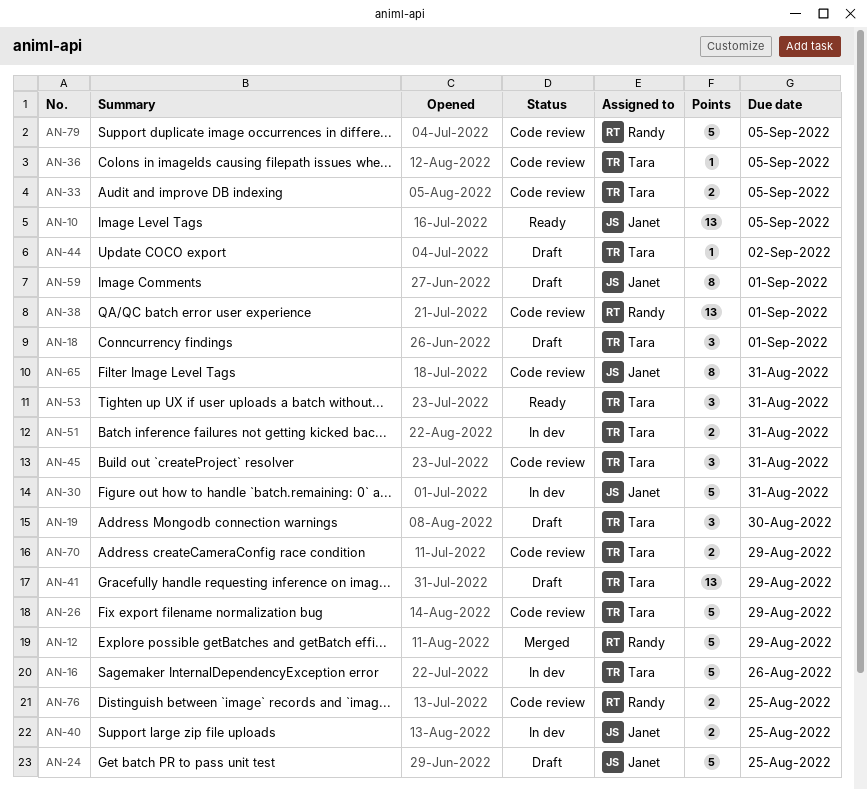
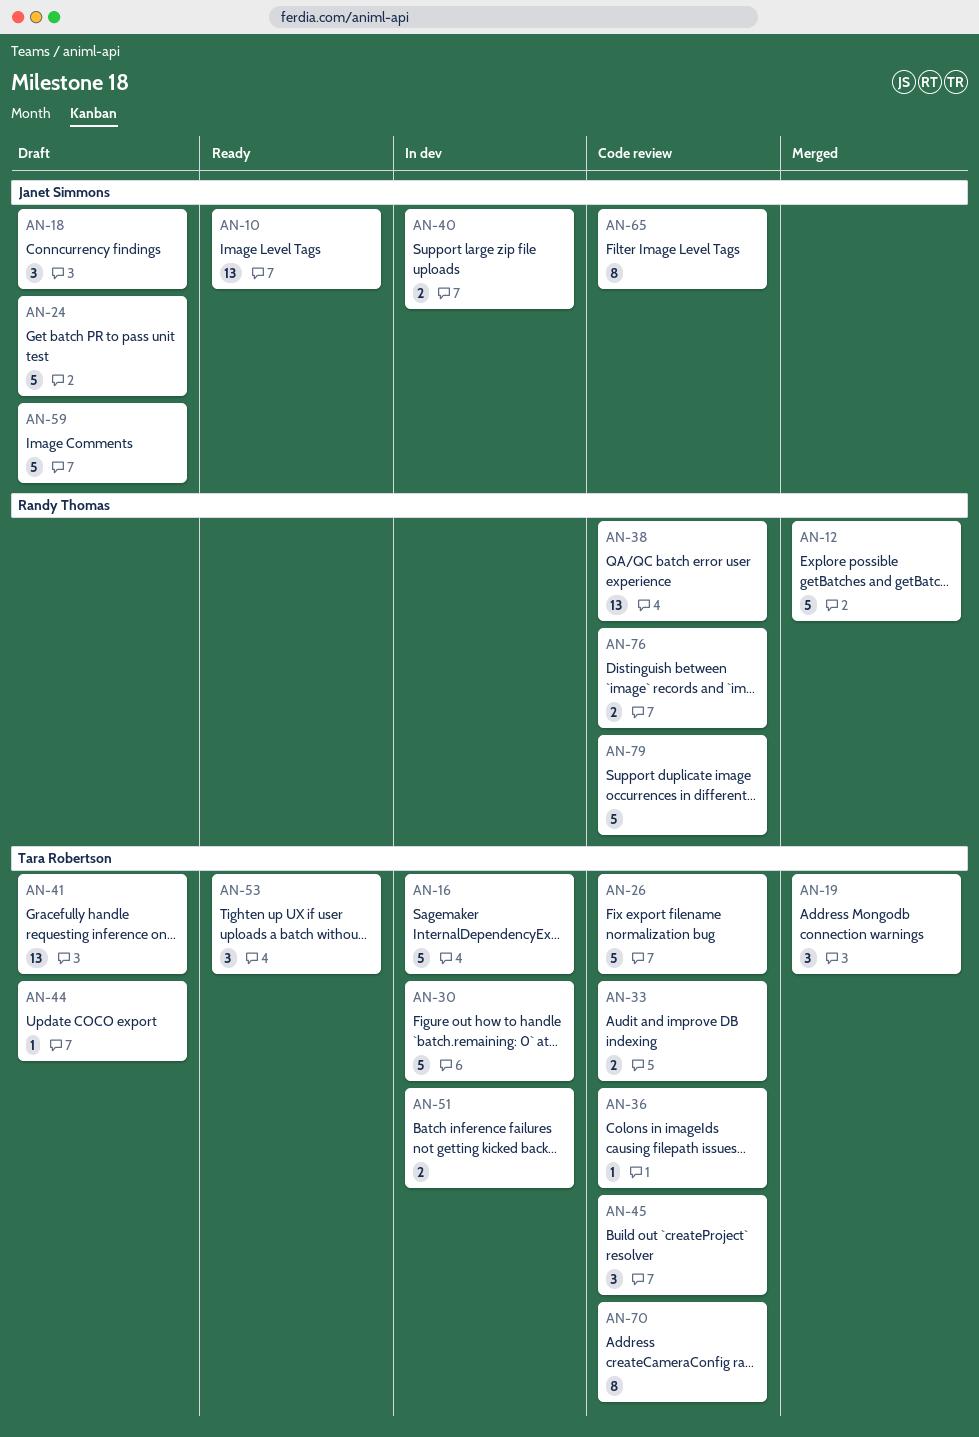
AN-18, owner: Tara Robertson -> Janet Simmons
AN-19, status: Draft -> Merged
AN-30, owner: Janet Simmons -> Tara Robertson
AN-59, estimate: 8 -> 5
AN-70, estimate: 2 -> 8

